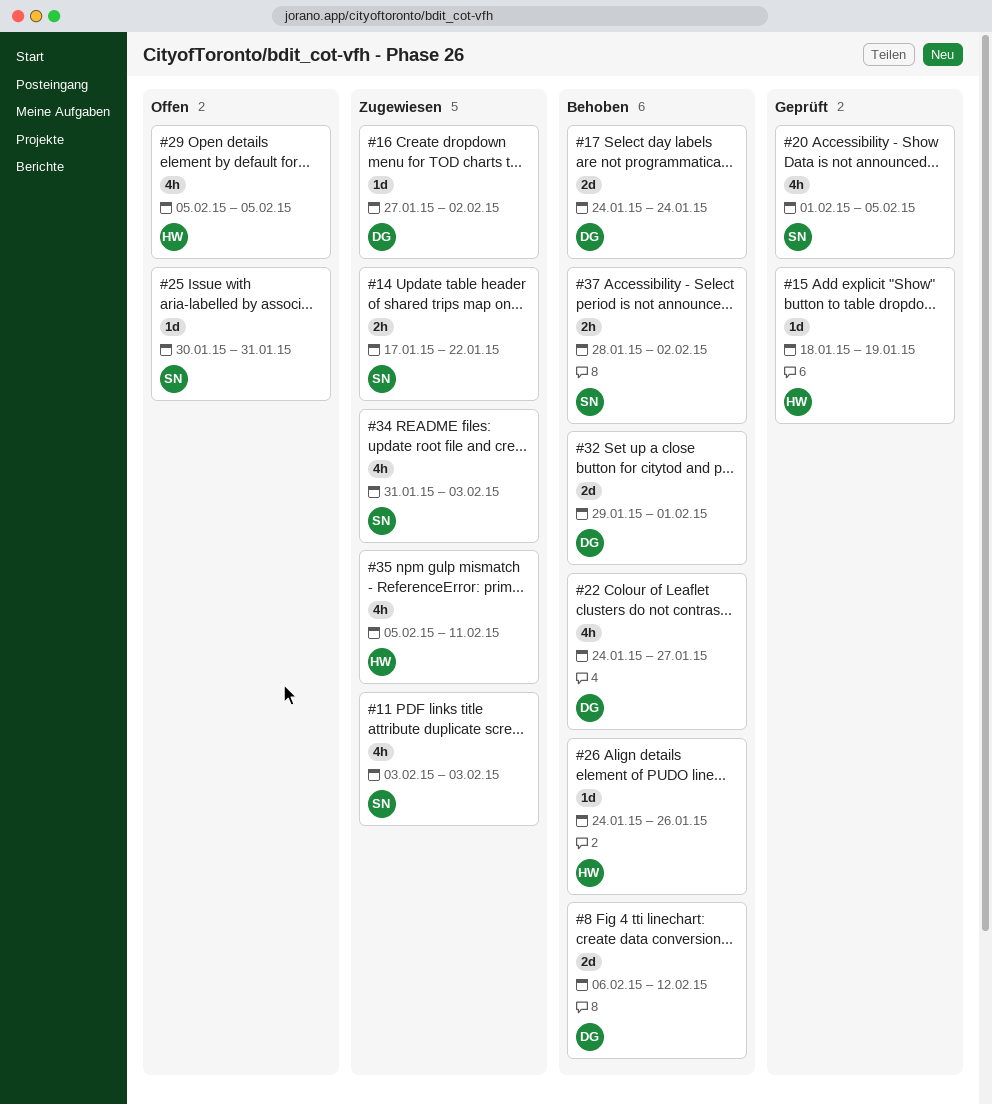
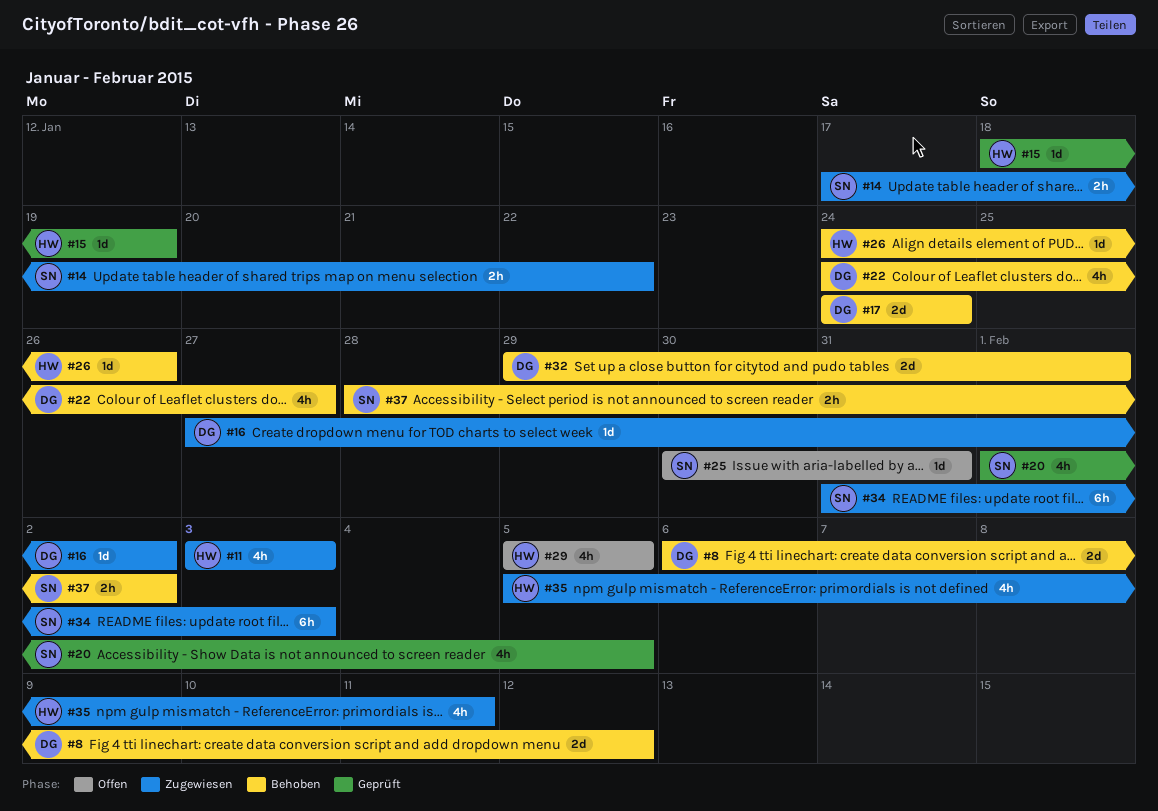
#11, owner: SN -> HW
#34, estimate: 4h -> 6h

